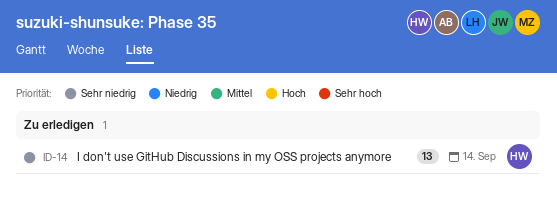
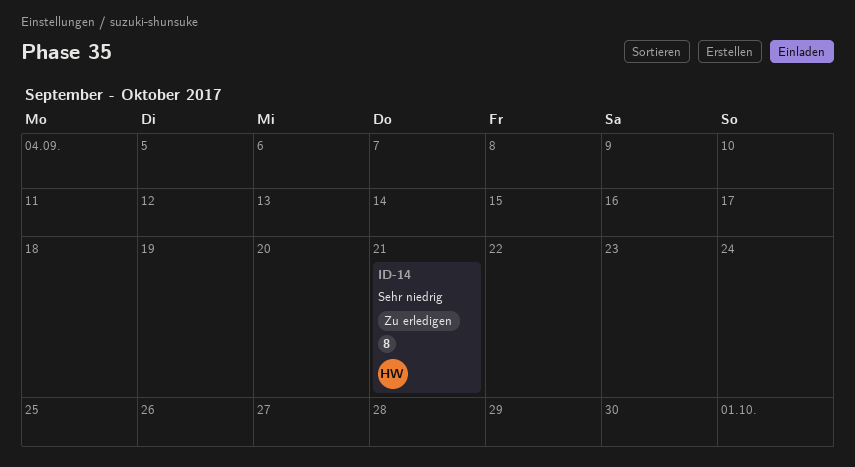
ID-14, estimate: 13 -> 8
ID-14, due: Sep 14 -> Sep 21

